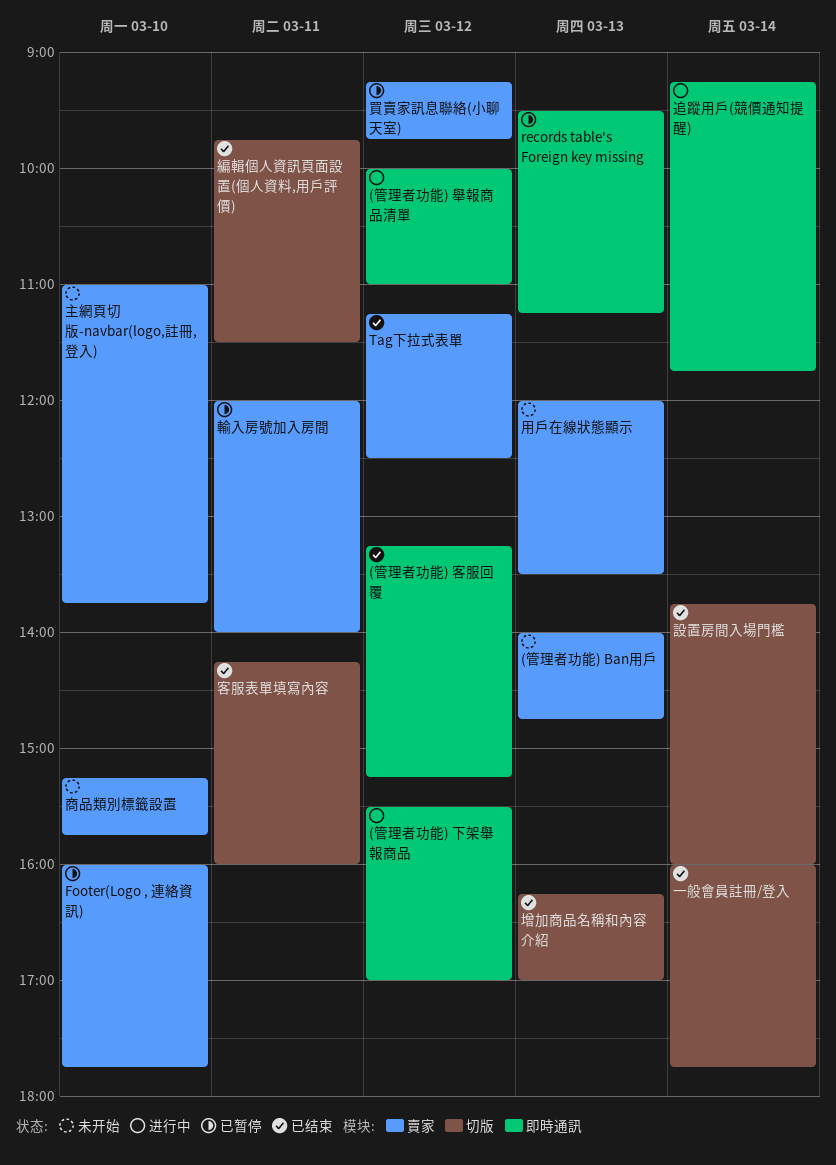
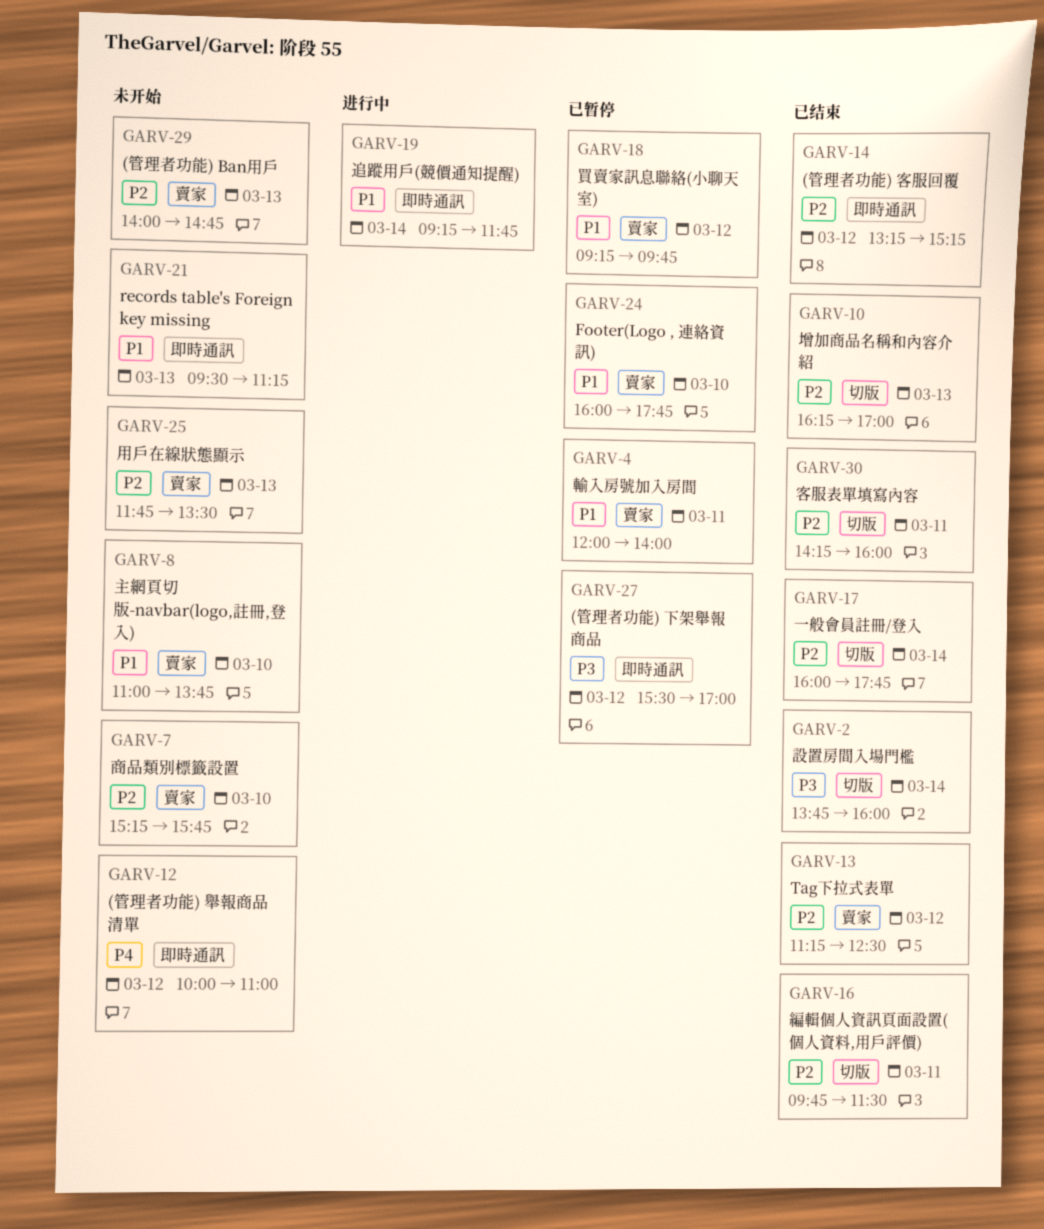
(管理者功能) 下架舉報商品, status: 进行中 -> 已暂停
(管理者功能) 舉報商品清單, status: 进行中 -> 未开始
records table's Foreign key missing, status: 已暂停 -> 未开始
用戶在線狀態顯示, begins: 12:00 -> 11:45

